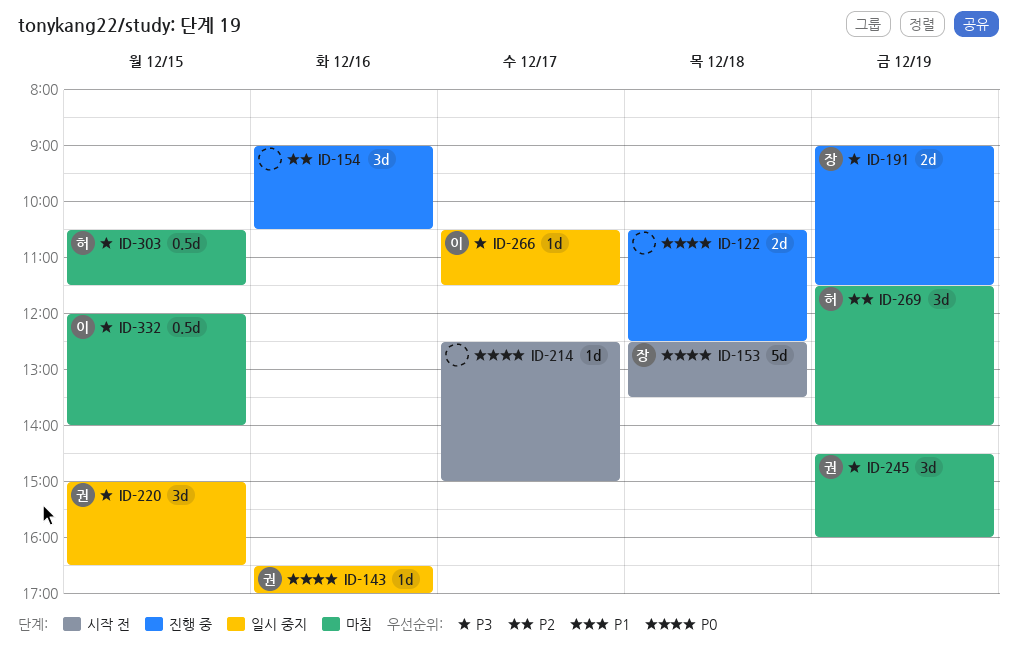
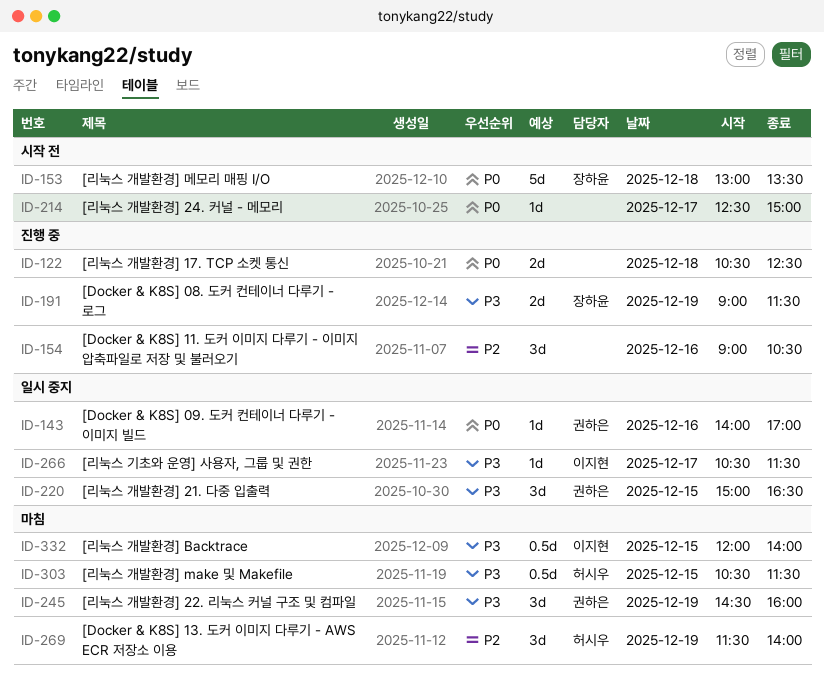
ID-143, begins: 16:30 -> 14:00
ID-153, begins: 12:30 -> 13:00

